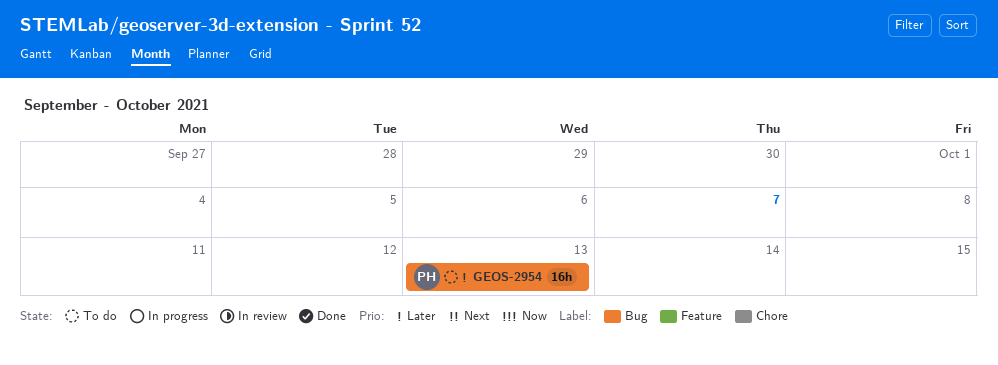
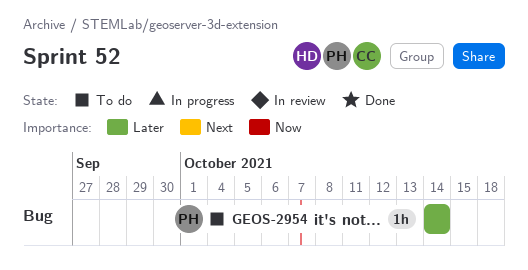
GEOS-2954, estimate: 16h -> 1h
GEOS-2954, start: Oct 13 -> Oct 14
GEOS-2954, due: Oct 13 -> Oct 14

